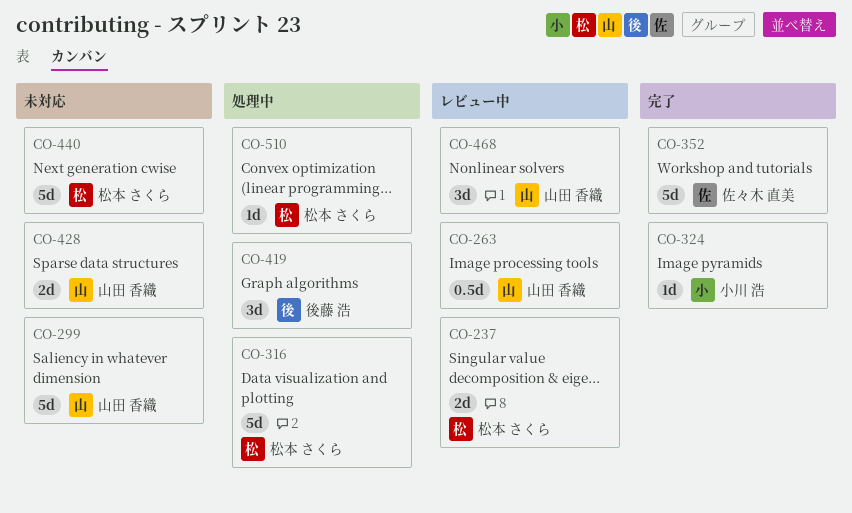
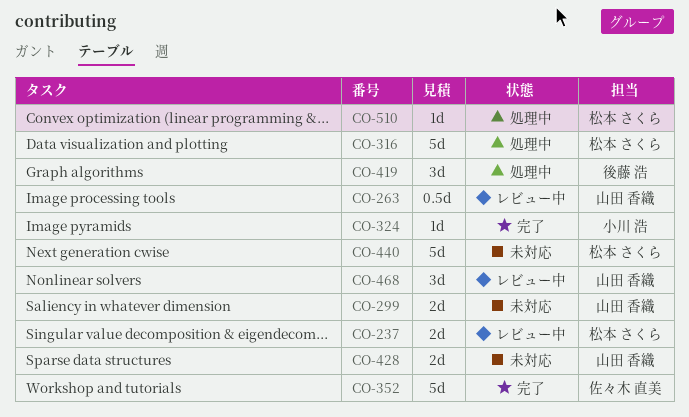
CO-299, estimate: 5d -> 2d

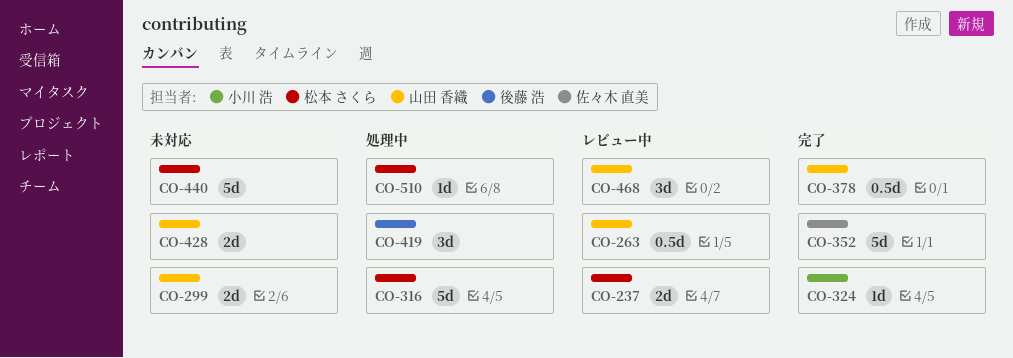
CO-378: none -> present

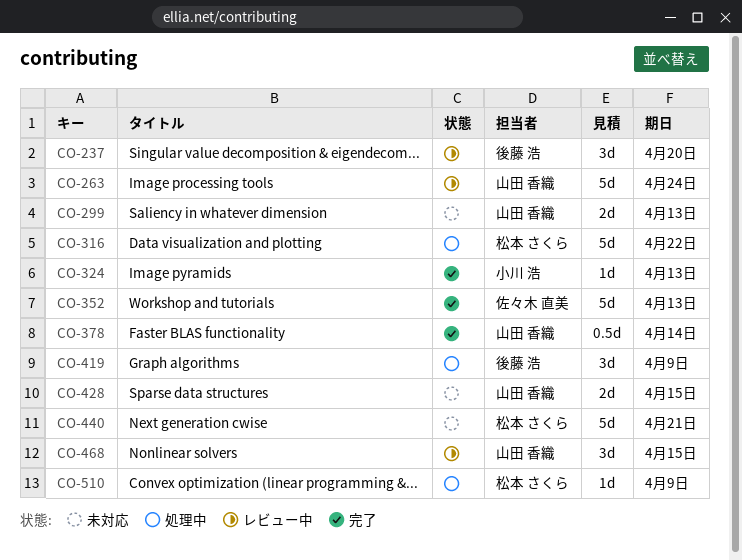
CO-237, owner: 松本 さくら -> 後藤 浩
CO-237, estimate: 2d -> 3d
CO-263, estimate: 0.5d -> 5d

